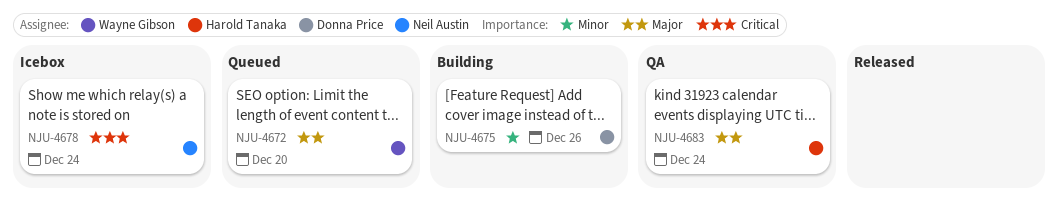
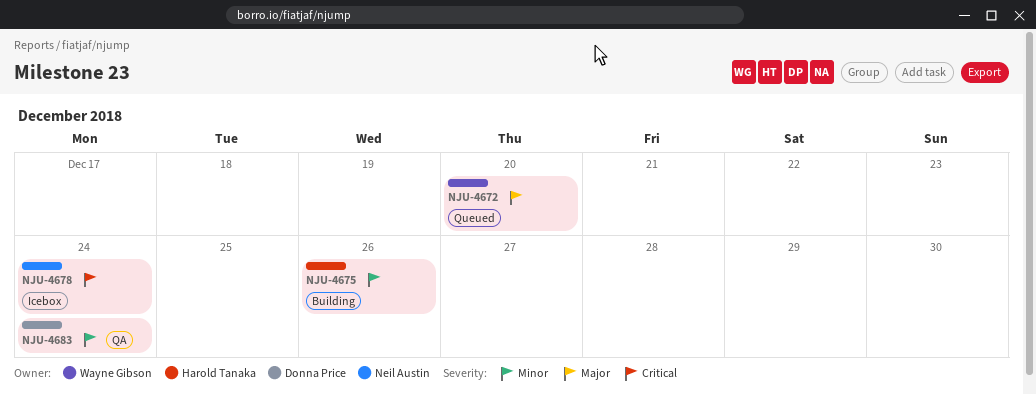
NJU-4675, owner: Donna Price -> Harold Tanaka
NJU-4683, owner: Harold Tanaka -> Donna Price
NJU-4683, priority: Major -> Minor

